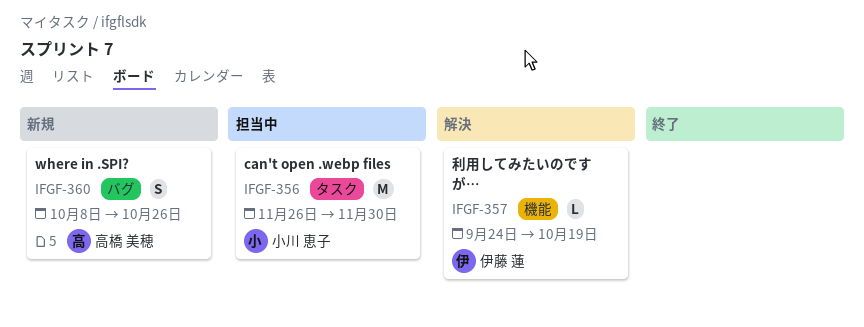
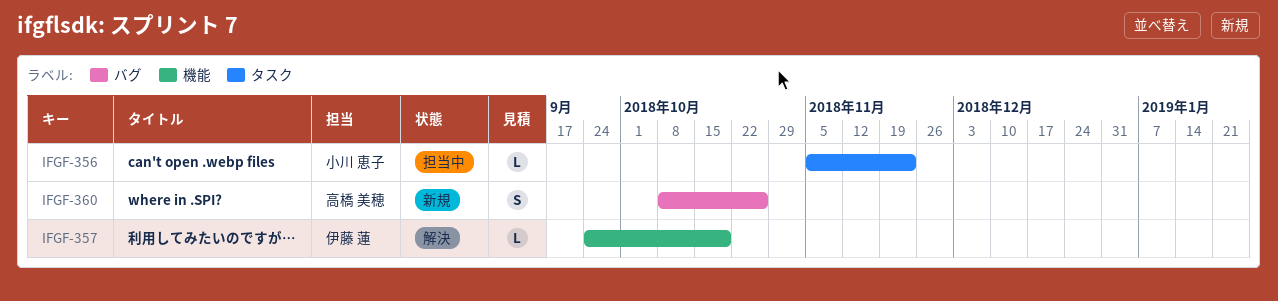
IFGF-356, estimate: M -> L
IFGF-356, start: Nov 26 -> Nov 5
IFGF-356, due: Nov 30 -> Nov 23

